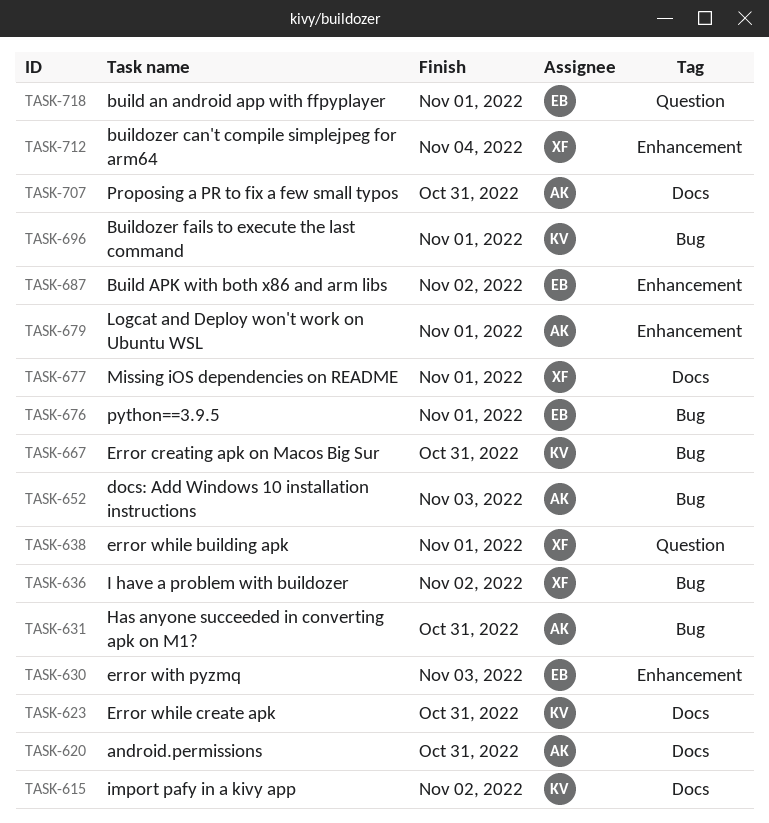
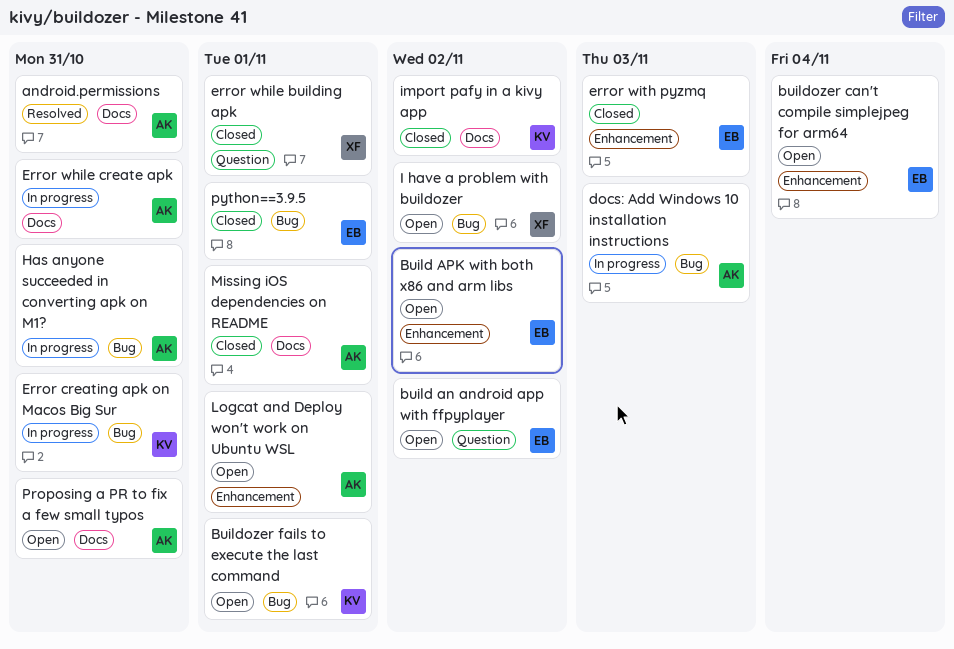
build an android app with ffpyplayer, due: Nov 1 -> Nov 2
buildozer can't compile simplejpeg for arm64, owner: XF -> EB
Error while create apk, owner: KV -> AK
Missing iOS dependencies on README, owner: XF -> AK

